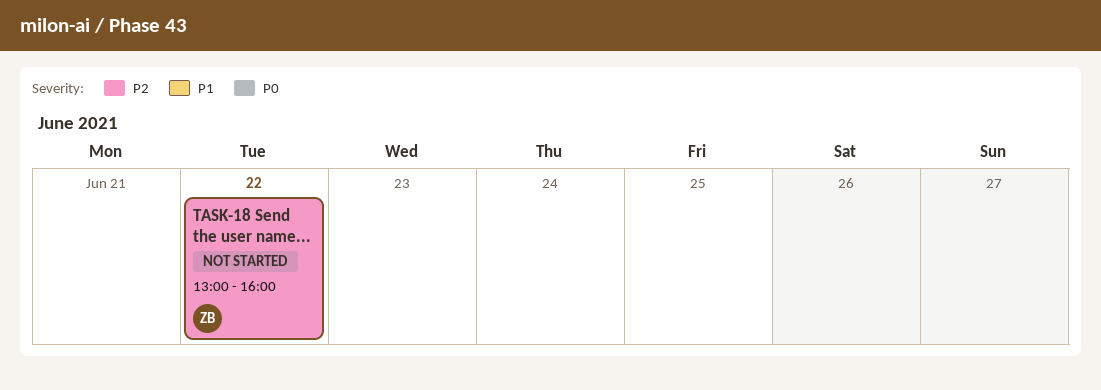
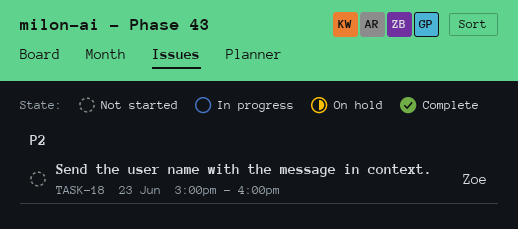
TASK-18, day: Jun 22 -> Jun 23
TASK-18, begins: 13:00 -> 15:00

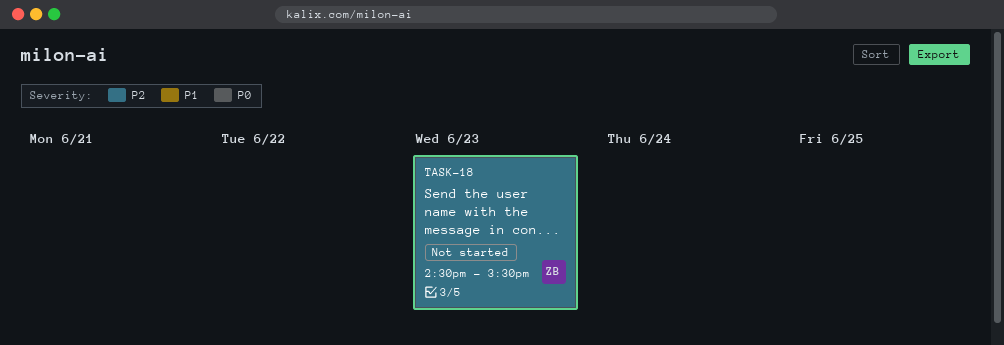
TASK-18, begins: 15:00 -> 14:30
TASK-18, ends: 16:00 -> 15:30

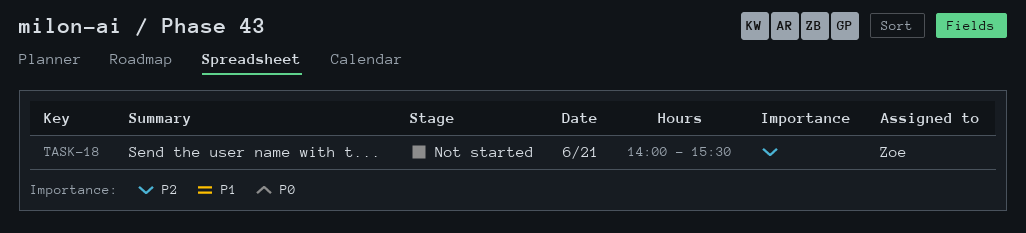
TASK-18, day: Jun 23 -> Jun 21
TASK-18, begins: 14:30 -> 14:00

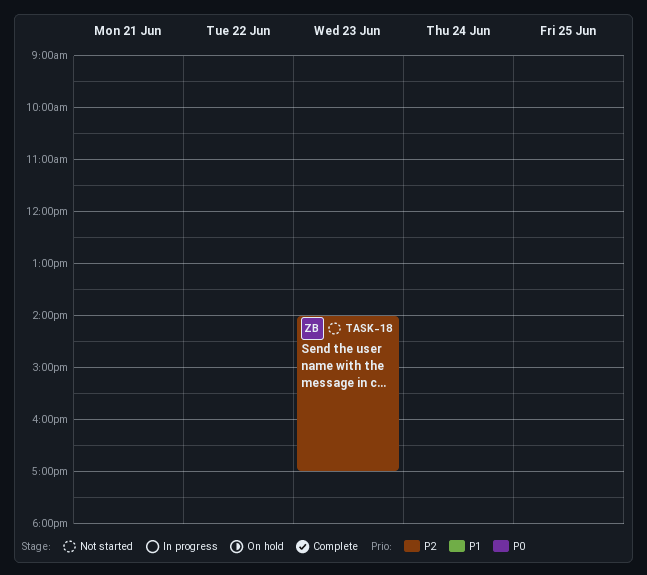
TASK-18, day: Jun 21 -> Jun 23
TASK-18, ends: 15:30 -> 17:00

